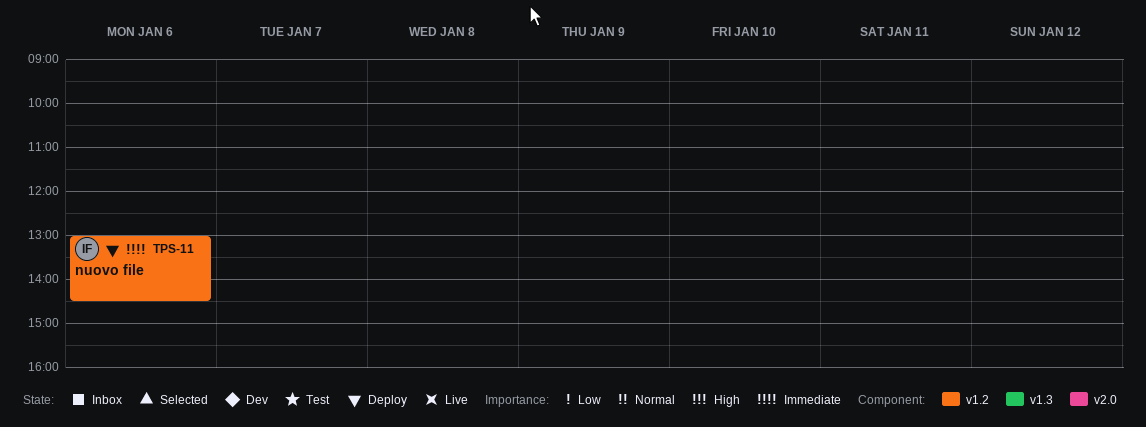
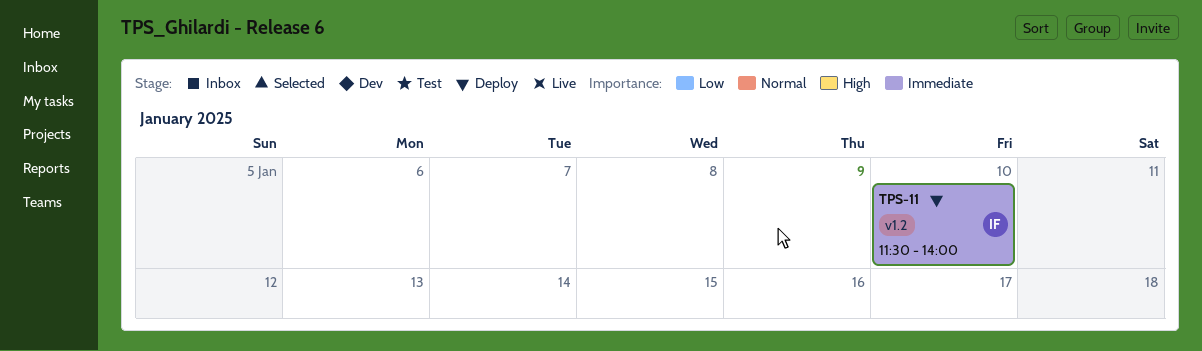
TPS-11, day: Jan 6 -> Jan 10
TPS-11, begins: 13:00 -> 11:30
TPS-11, ends: 14:30 -> 14:00

